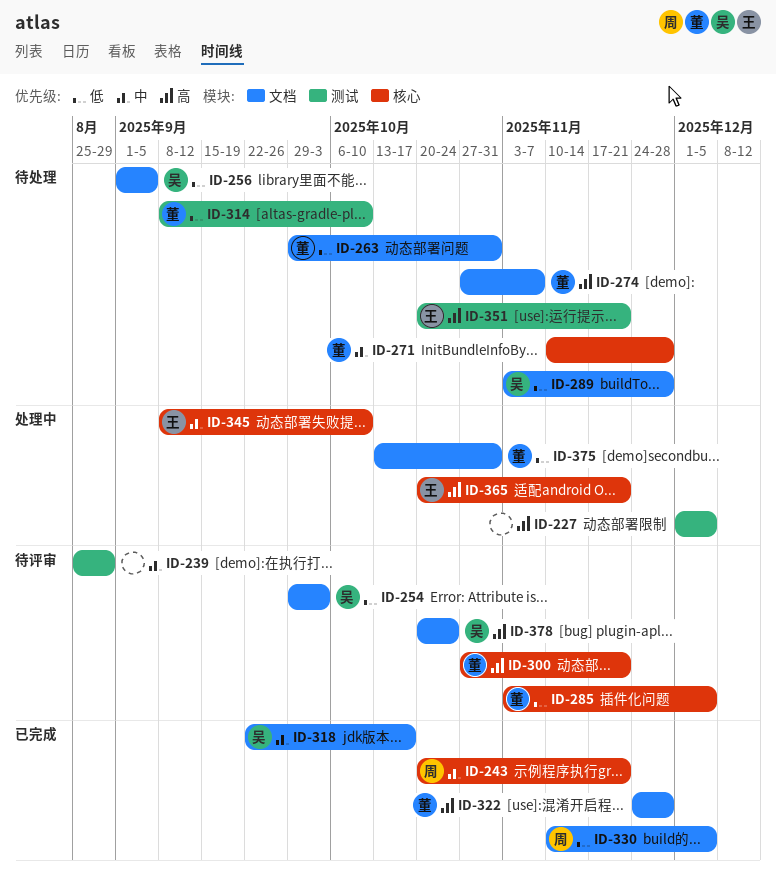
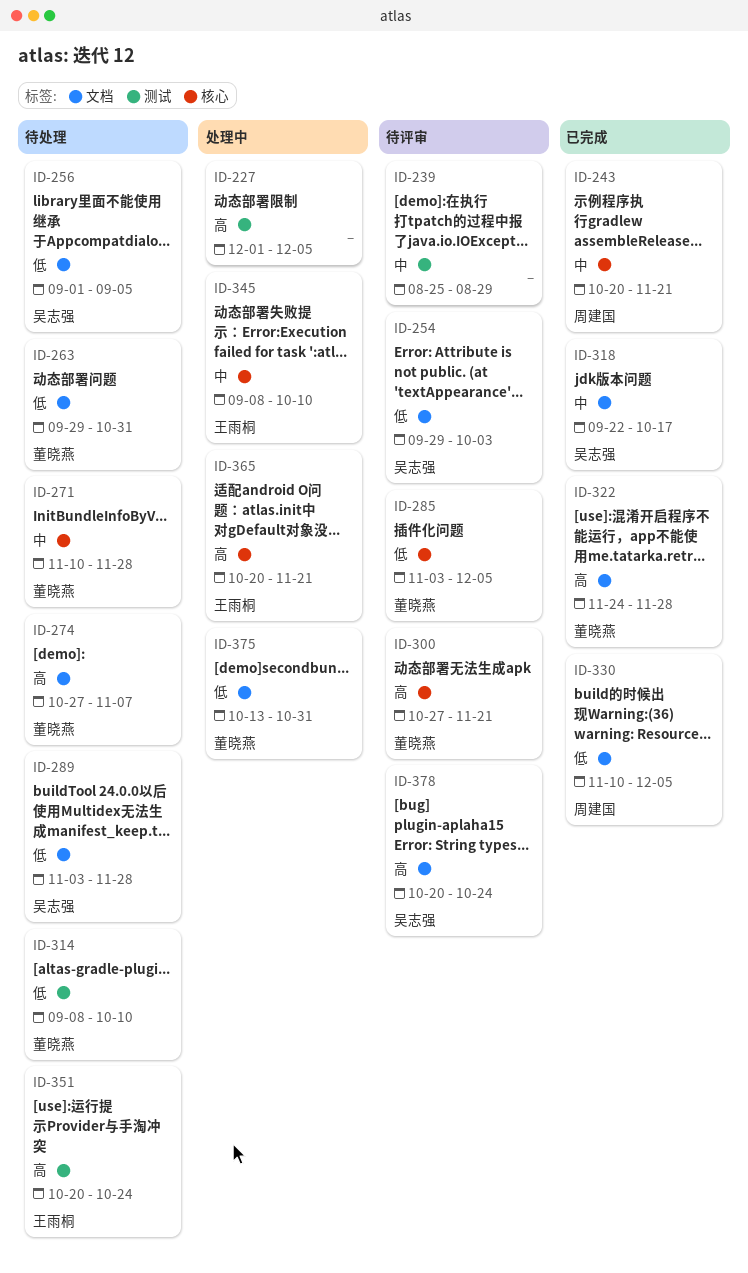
ID-351, due: Nov 21 -> Oct 24

